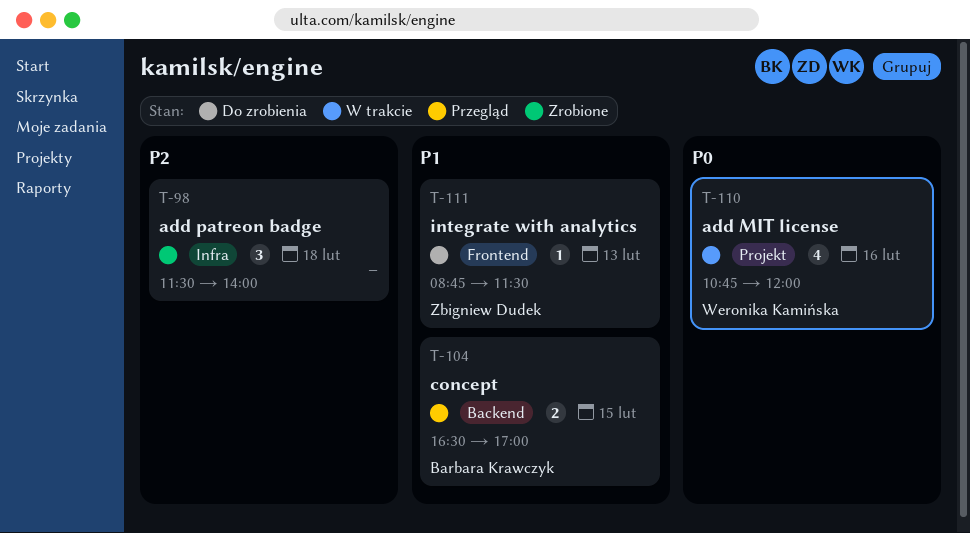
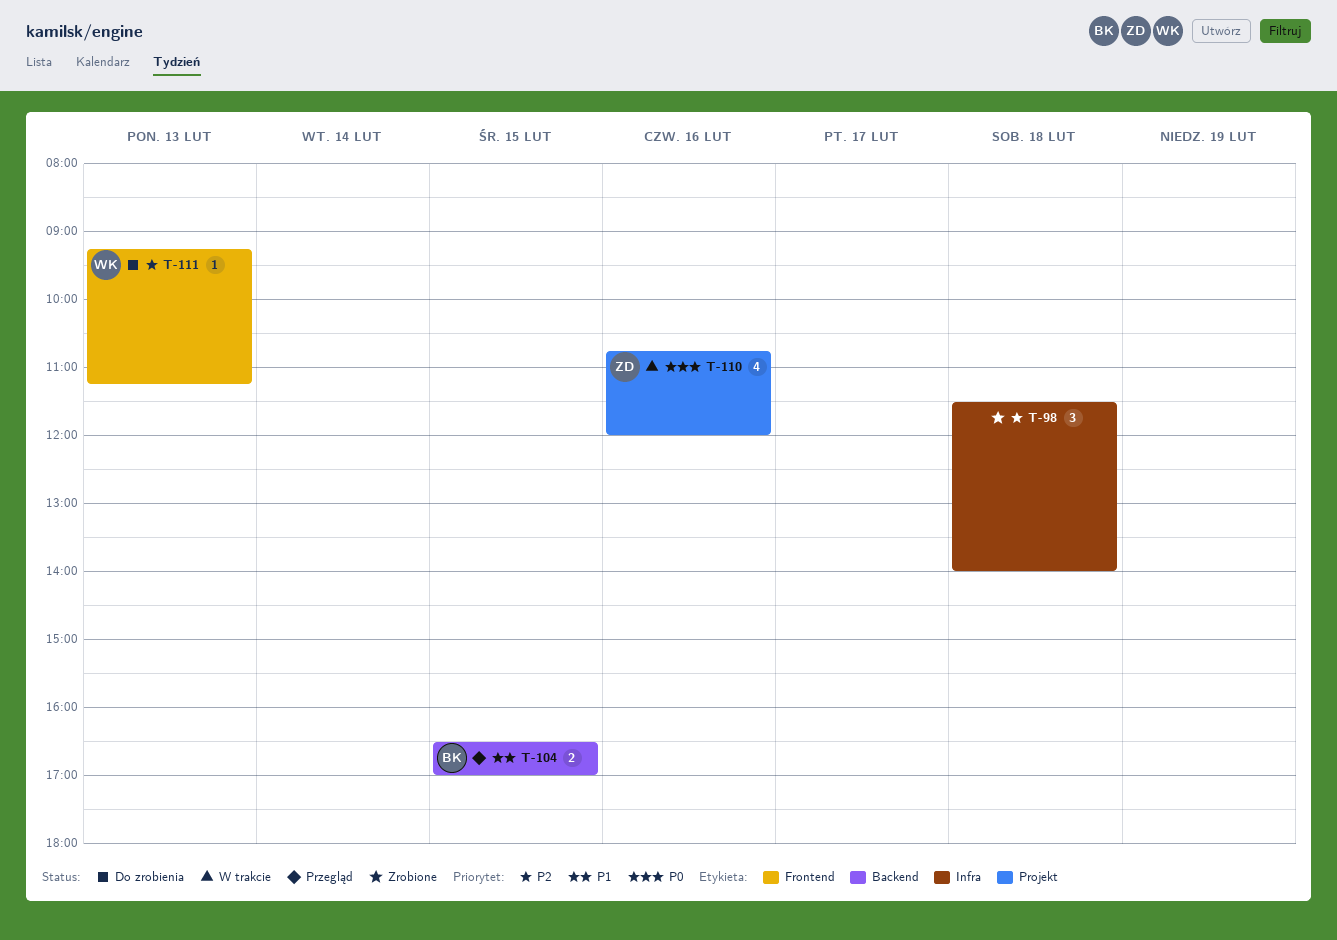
T-110, owner: Weronika Kamińska -> Zbigniew Dudek
T-111, owner: Zbigniew Dudek -> Weronika Kamińska
T-111, priority: P1 -> P2
T-111, begins: 08:45 -> 09:15
T-111, ends: 11:30 -> 11:15

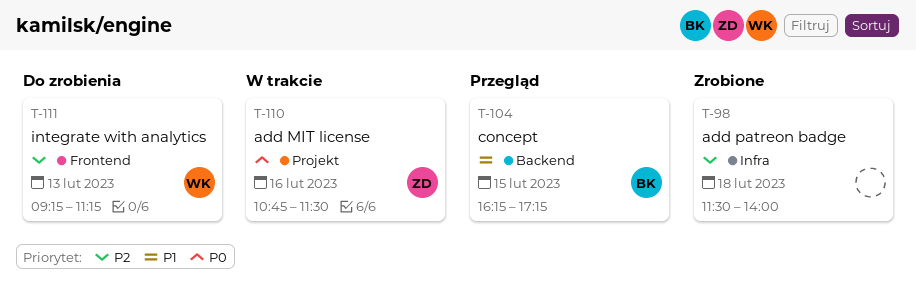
T-104, begins: 16:30 -> 16:15
T-104, ends: 17:00 -> 17:15
T-110, ends: 12:00 -> 11:30

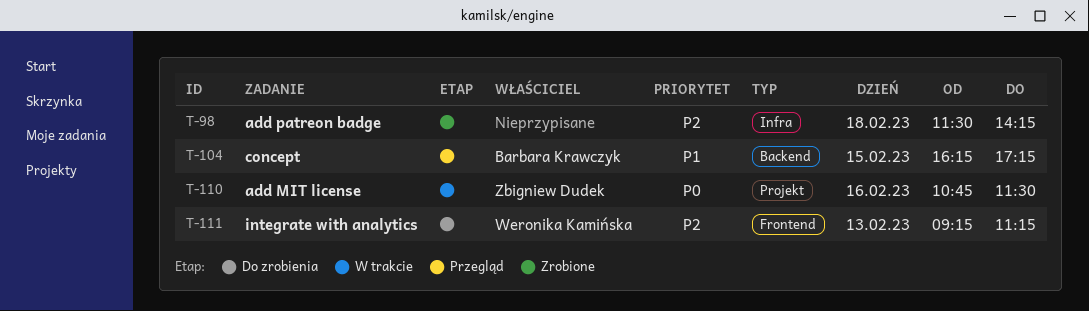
T-98, ends: 14:00 -> 14:15

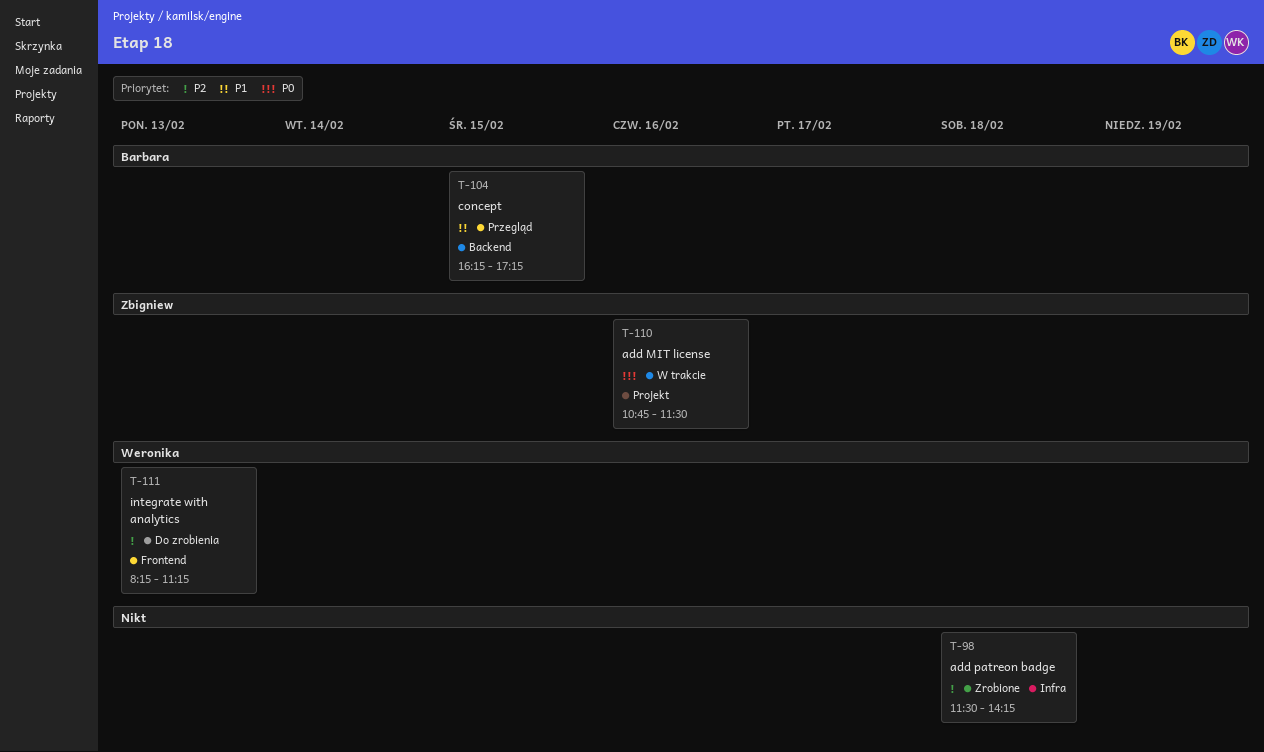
T-111, begins: 09:15 -> 08:15

